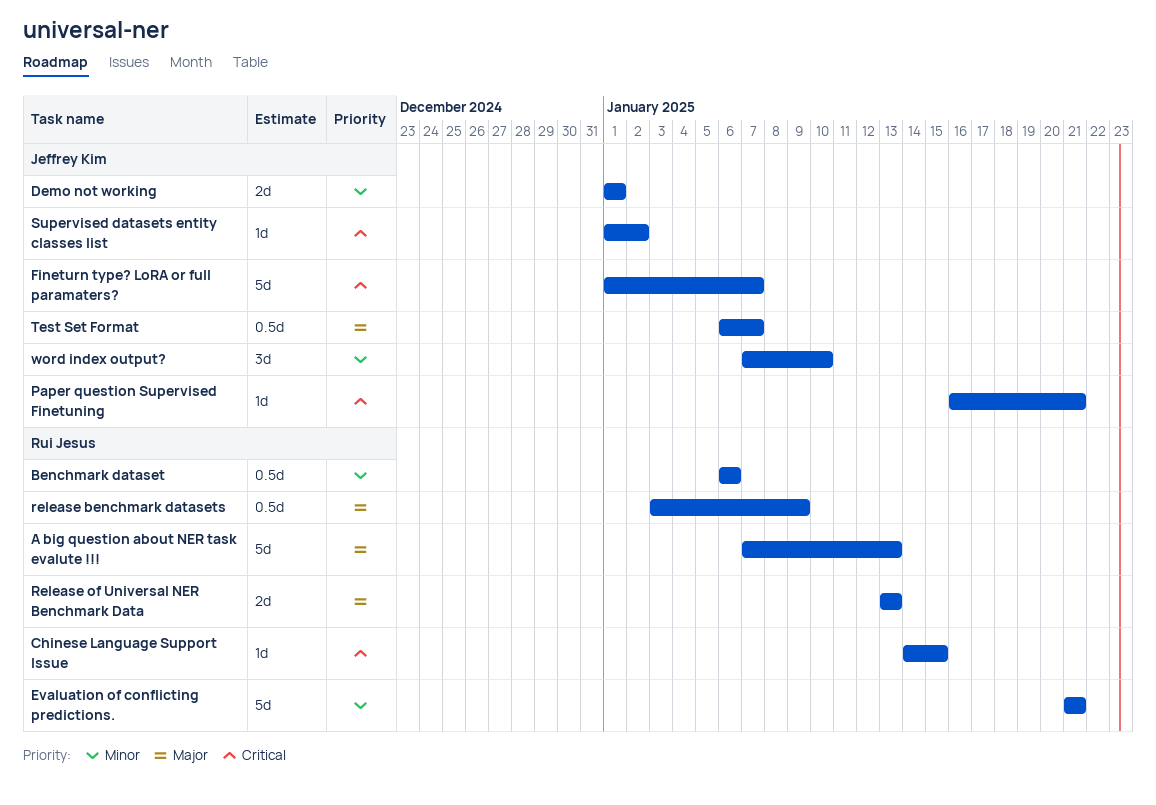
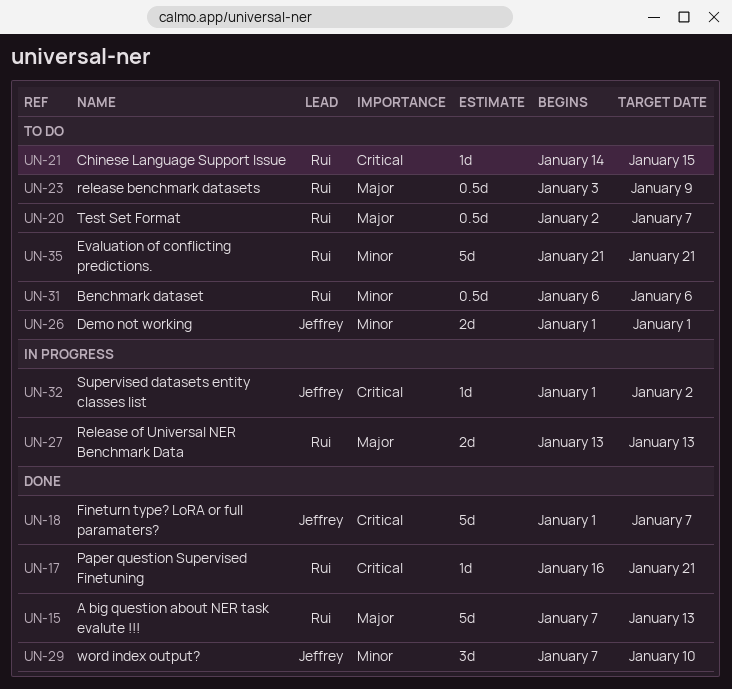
Paper question Supervised Finetuning, owner: Jeffrey Kim -> Rui Jesus
Test Set Format, owner: Jeffrey Kim -> Rui Jesus
Test Set Format, start: Jan 6 -> Jan 2

